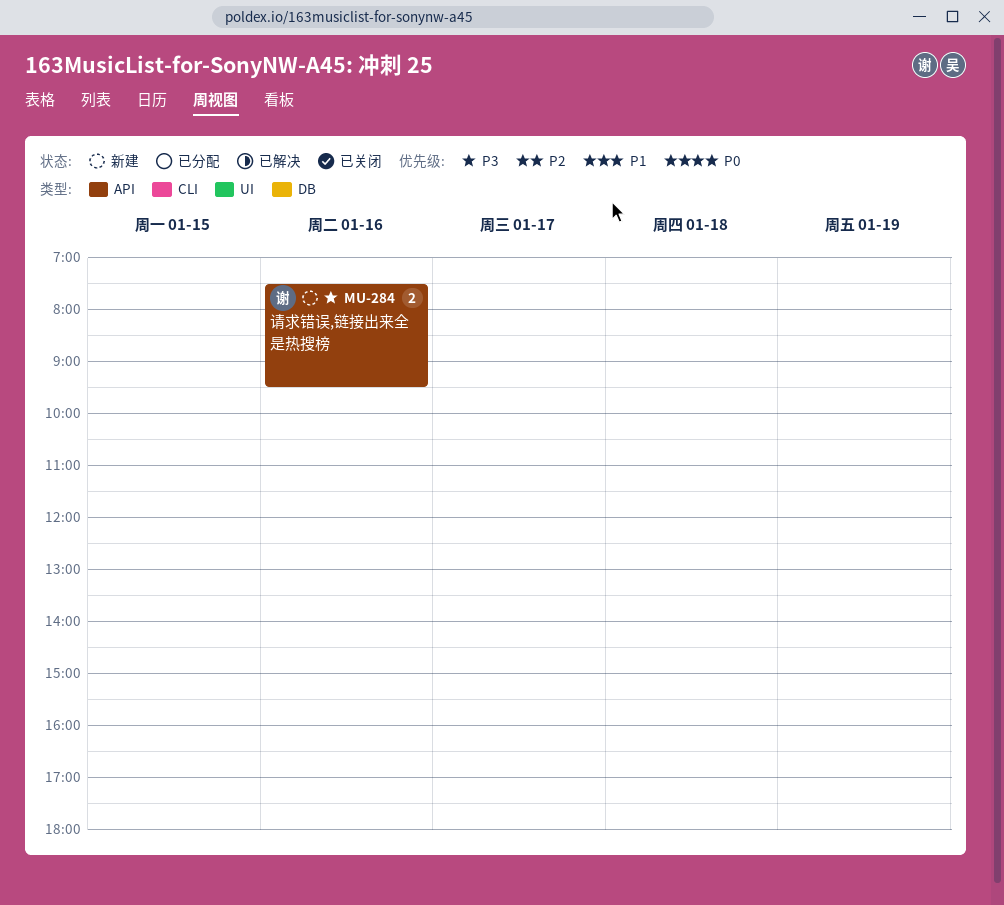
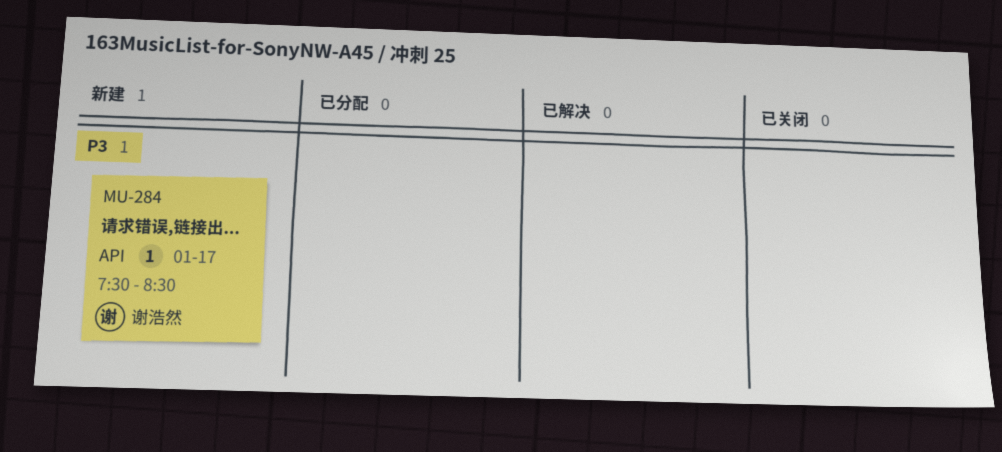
MU-284, estimate: 2 -> 1
MU-284, day: Jan 16 -> Jan 17
MU-284, ends: 09:30 -> 08:30

